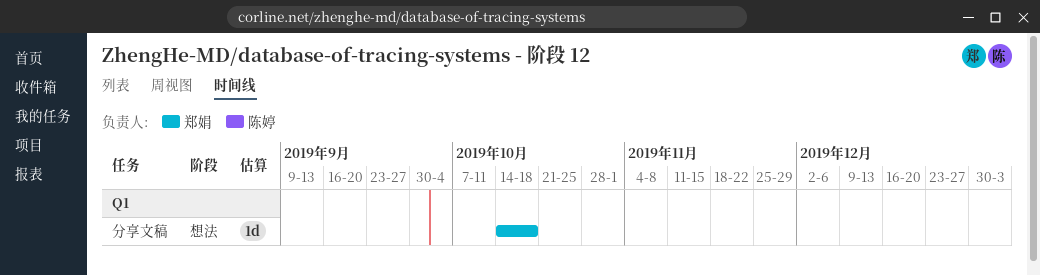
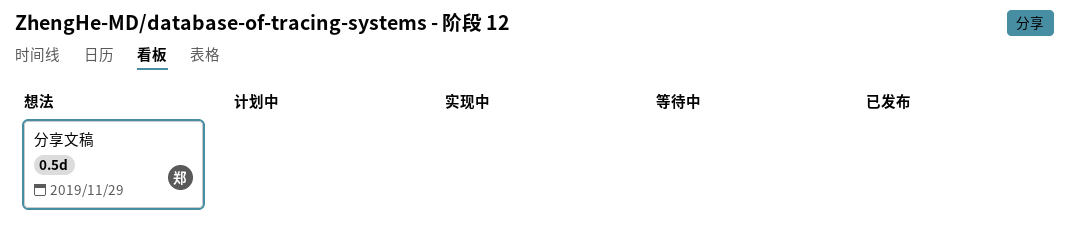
分享文稿, estimate: 1d -> 0.5d
分享文稿, due: Oct 18 -> Nov 29

